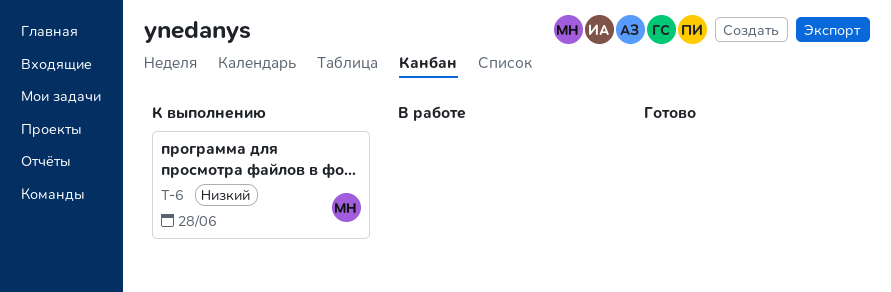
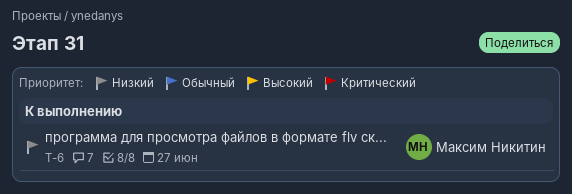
T-6, due: Jun 28 -> Jun 27

